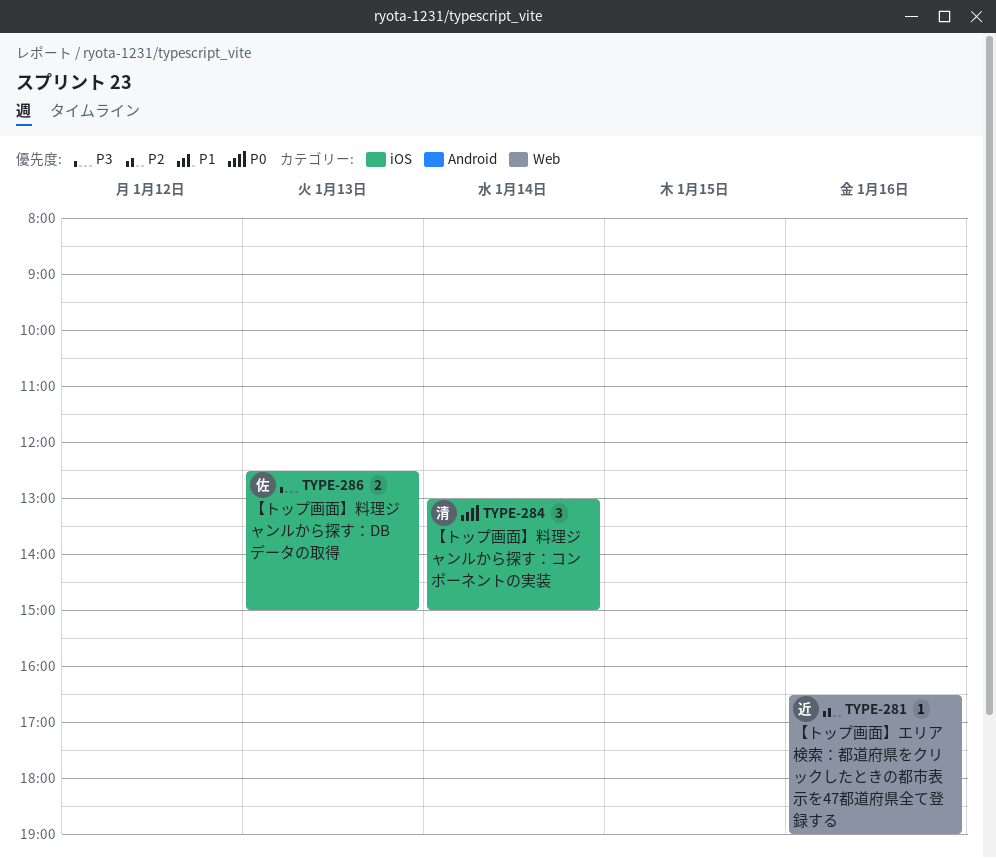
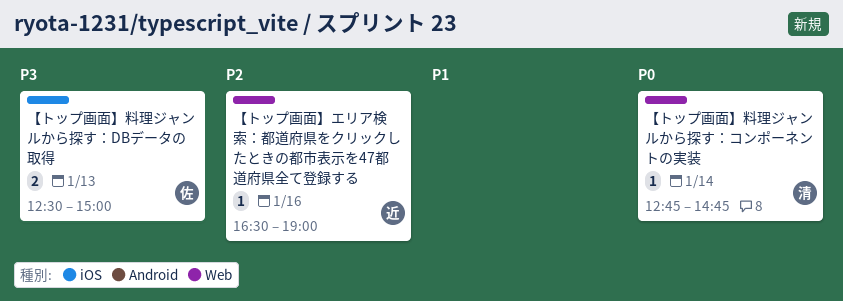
【トップ画面】料理ジャンルから探す：コンポーネントの実装, label: iOS -> Web
【トップ画面】料理ジャンルから探す：コンポーネントの実装, estimate: 3 -> 1
【トップ画面】料理ジャンルから探す：コンポーネントの実装, begins: 13:00 -> 12:45
【トップ画面】料理ジャンルから探す：コンポーネントの実装, ends: 15:00 -> 14:45

